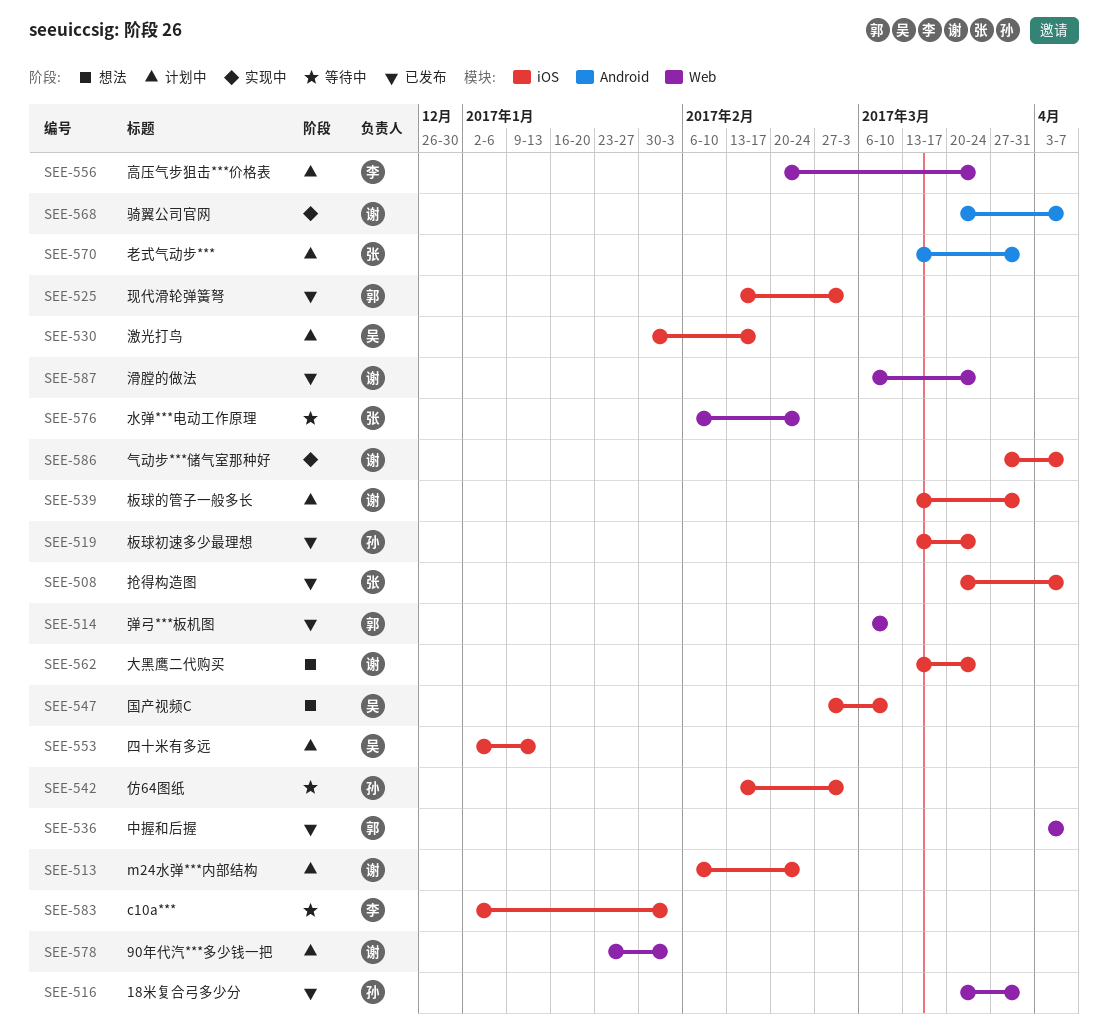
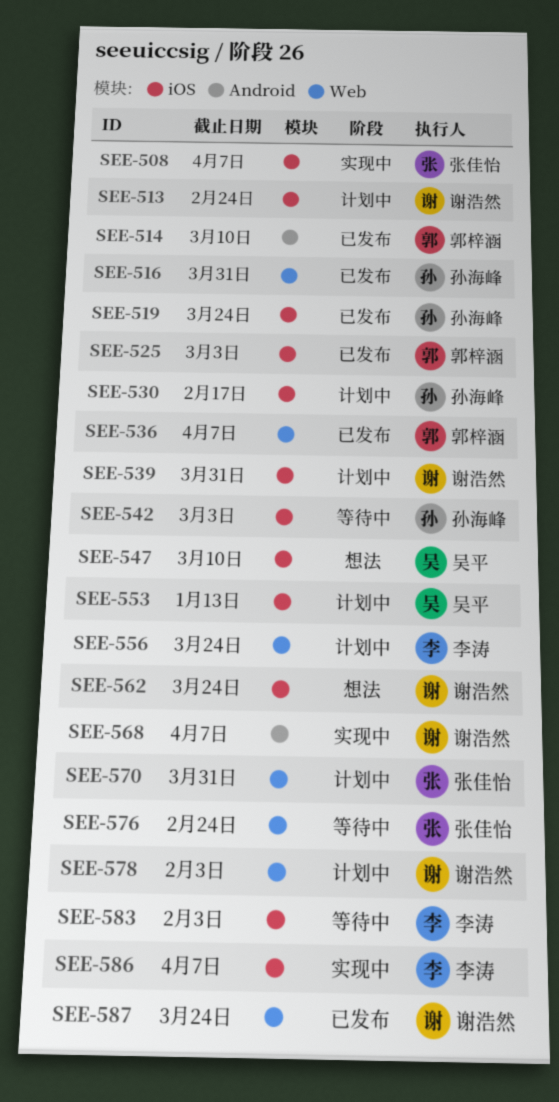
SEE-508, status: 已发布 -> 实现中
SEE-514, label: Web -> Android
SEE-530, owner: 吴平 -> 孙海峰
SEE-570, label: Android -> Web
SEE-586, owner: 谢浩然 -> 李涛

